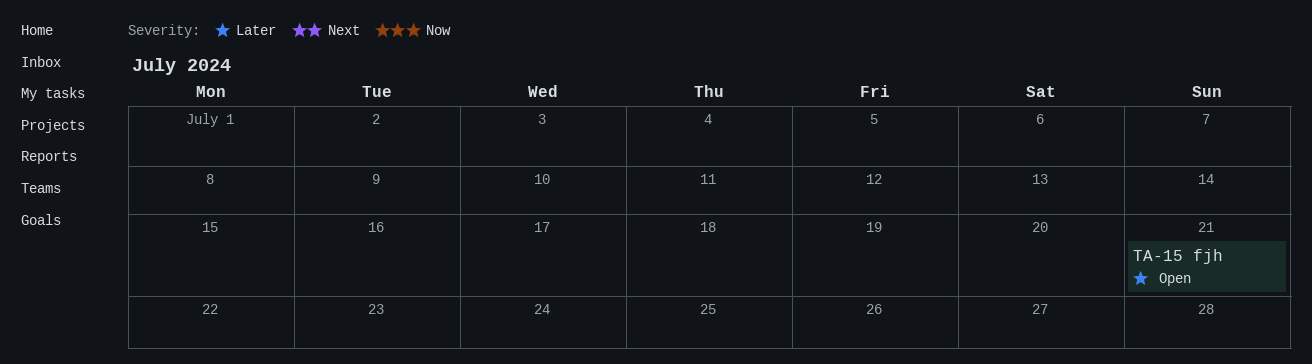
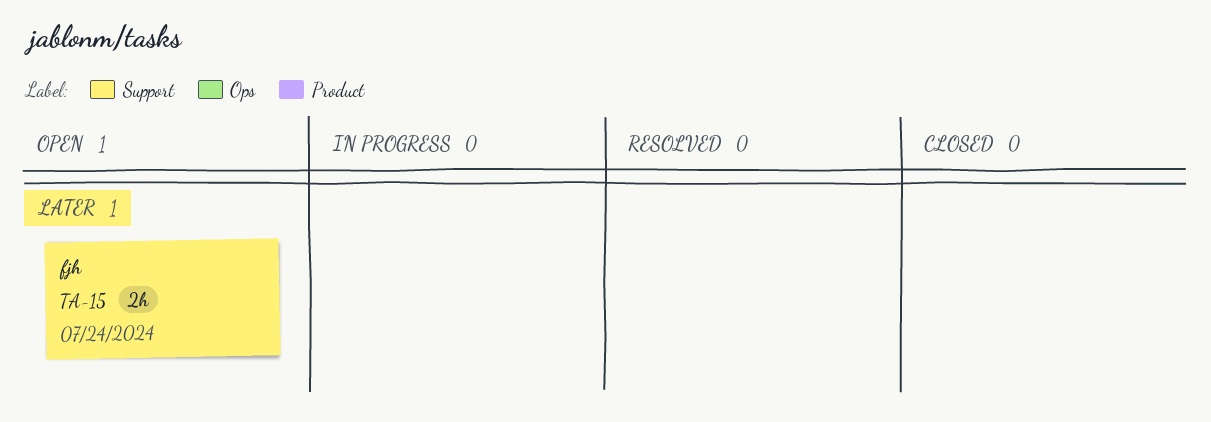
TA-15, due: Jul 21 -> Jul 24

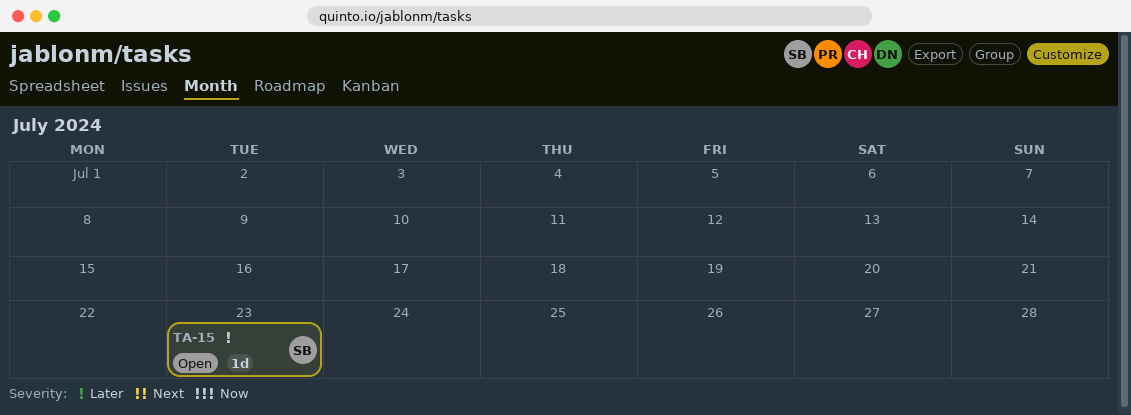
TA-15, estimate: 2h -> 1d
TA-15, due: Jul 24 -> Jul 23

